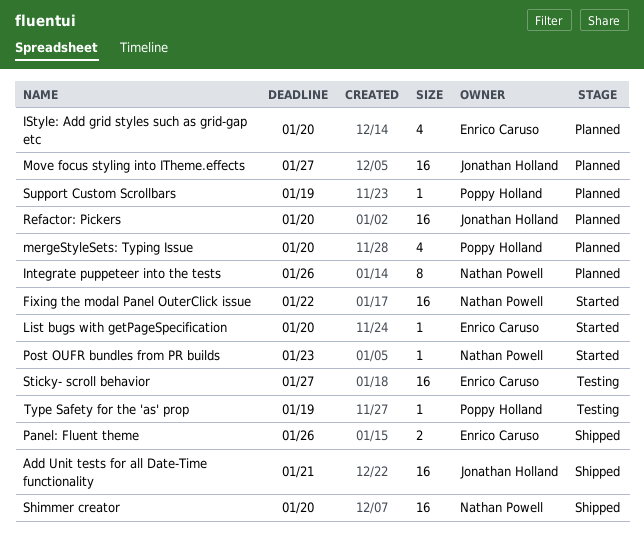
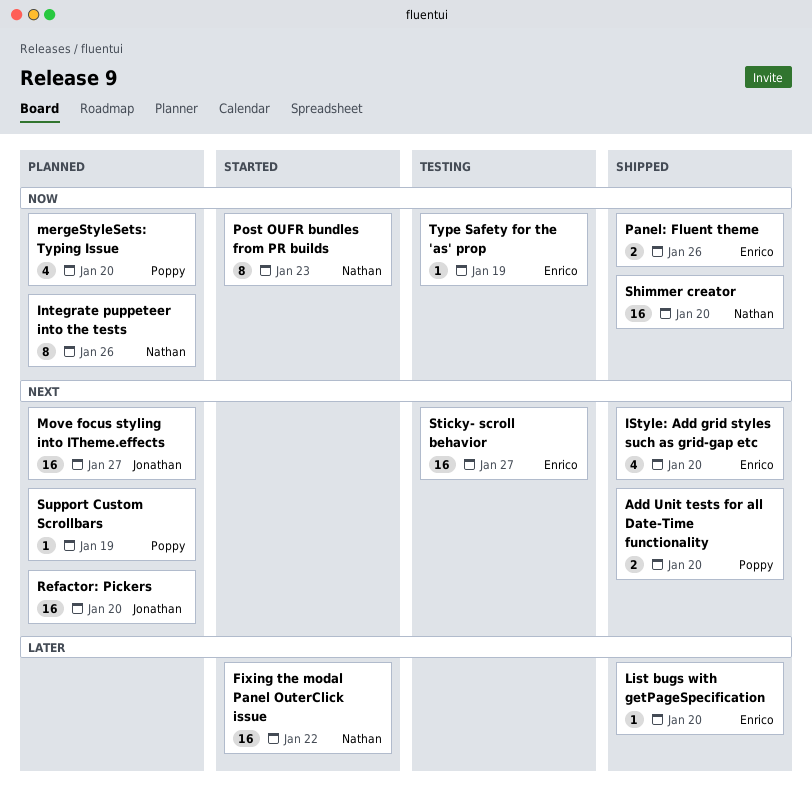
Add Unit tests for all Date-Time functionality, owner: Jonathan Holland -> Poppy Holland
Add Unit tests for all Date-Time functionality, estimate: 16 -> 2
Add Unit tests for all Date-Time functionality, due: Jan 21 -> Jan 20
IStyle: Add grid styles such as grid-gap etc, status: Planned -> Shipped
List bugs with getPageSpecification, status: Started -> Shipped
Post OUFR bundles from PR builds, estimate: 1 -> 8
Type Safety for the 'as' prop, owner: Poppy Holland -> Enrico Caruso

